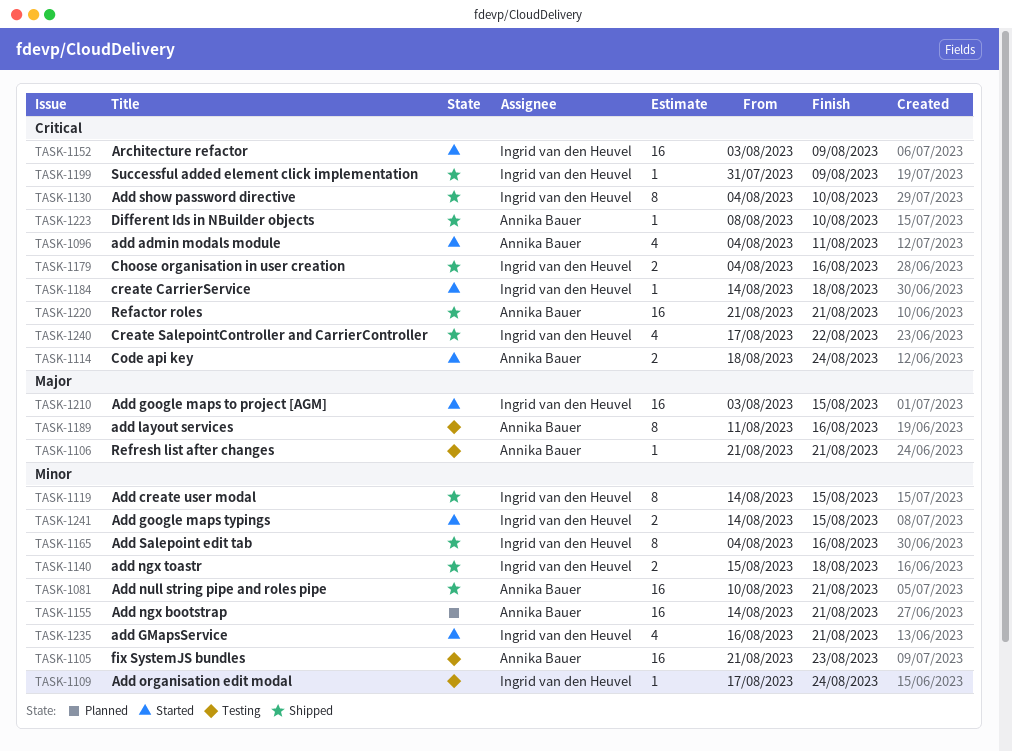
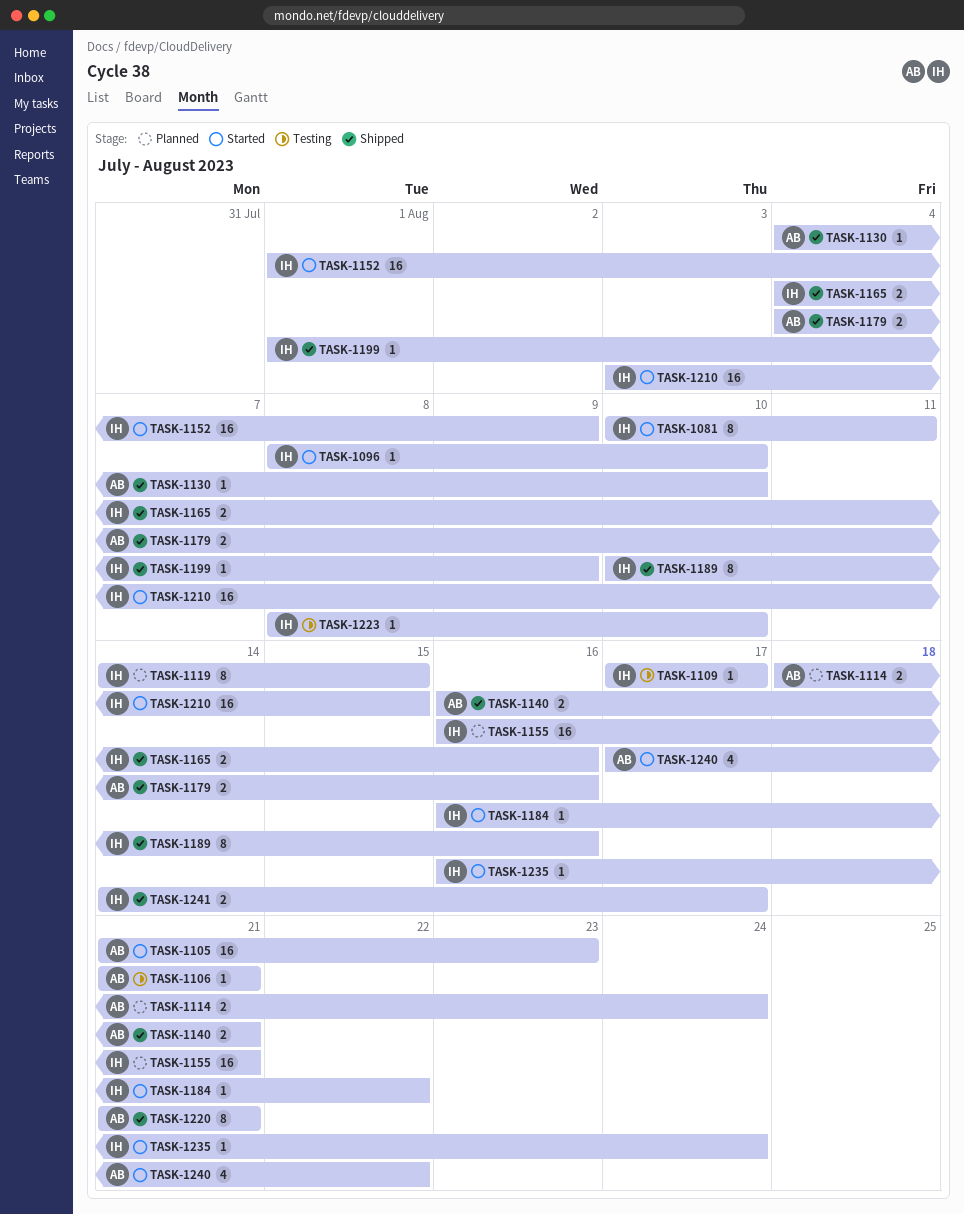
TASK-1081, status: Shipped -> Started
TASK-1081, owner: Annika Bauer -> Ingrid van den Heuvel
TASK-1081, estimate: 16 -> 8
TASK-1081, due: Aug 21 -> Aug 11
TASK-1096, owner: Annika Bauer -> Ingrid van den Heuvel
TASK-1096, estimate: 4 -> 1
TASK-1096, start: Aug 4 -> Aug 8
TASK-1096, due: Aug 11 -> Aug 10
TASK-1105, status: Testing -> Started
TASK-1109, due: Aug 24 -> Aug 17
TASK-1114, status: Started -> Planned
TASK-1119, status: Shipped -> Planned
TASK-1130, owner: Ingrid van den Heuvel -> Annika Bauer
TASK-1130, estimate: 8 -> 1
TASK-1140, owner: Ingrid van den Heuvel -> Annika Bauer
TASK-1140, start: Aug 15 -> Aug 16
TASK-1140, due: Aug 18 -> Aug 21
TASK-1152, start: Aug 3 -> Aug 1
TASK-1155, owner: Annika Bauer -> Ingrid van den Heuvel
TASK-1155, start: Aug 14 -> Aug 16
TASK-1165, estimate: 8 -> 2
TASK-1179, owner: Ingrid van den Heuvel -> Annika Bauer
TASK-1184, start: Aug 14 -> Aug 16
TASK-1184, due: Aug 18 -> Aug 22
TASK-1189, status: Testing -> Shipped
TASK-1189, owner: Annika Bauer -> Ingrid van den Heuvel
TASK-1189, start: Aug 11 -> Aug 10
TASK-1199, start: Jul 31 -> Aug 1
TASK-1220, estimate: 16 -> 8
TASK-1223, status: Shipped -> Testing
TASK-1223, owner: Annika Bauer -> Ingrid van den Heuvel
TASK-1235, estimate: 4 -> 1
TASK-1235, due: Aug 21 -> Aug 24
TASK-1240, status: Shipped -> Started
TASK-1240, owner: Ingrid van den Heuvel -> Annika Bauer
TASK-1241, status: Started -> Shipped
TASK-1241, due: Aug 15 -> Aug 17

